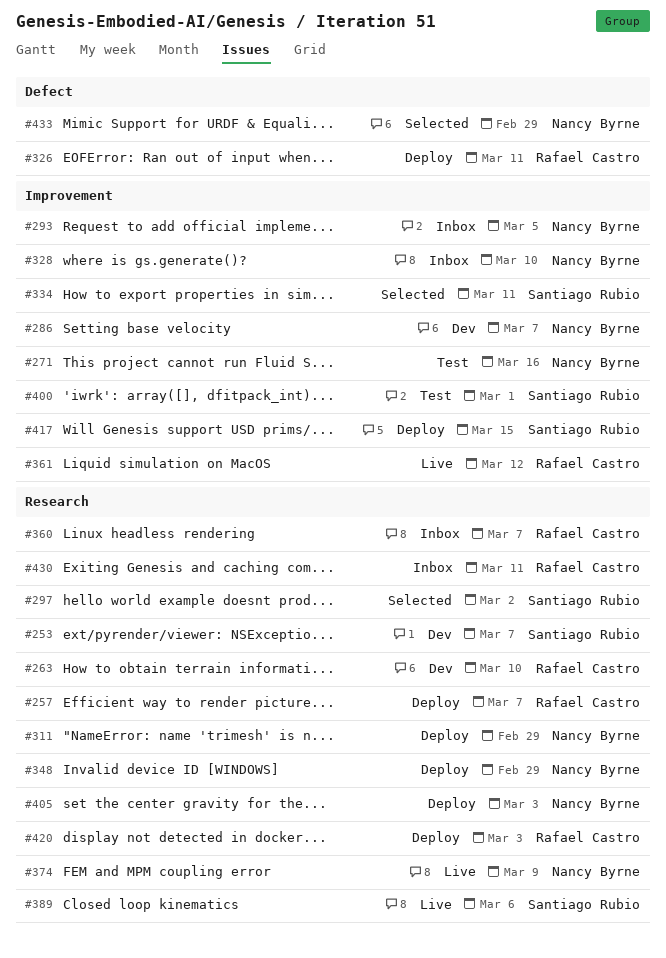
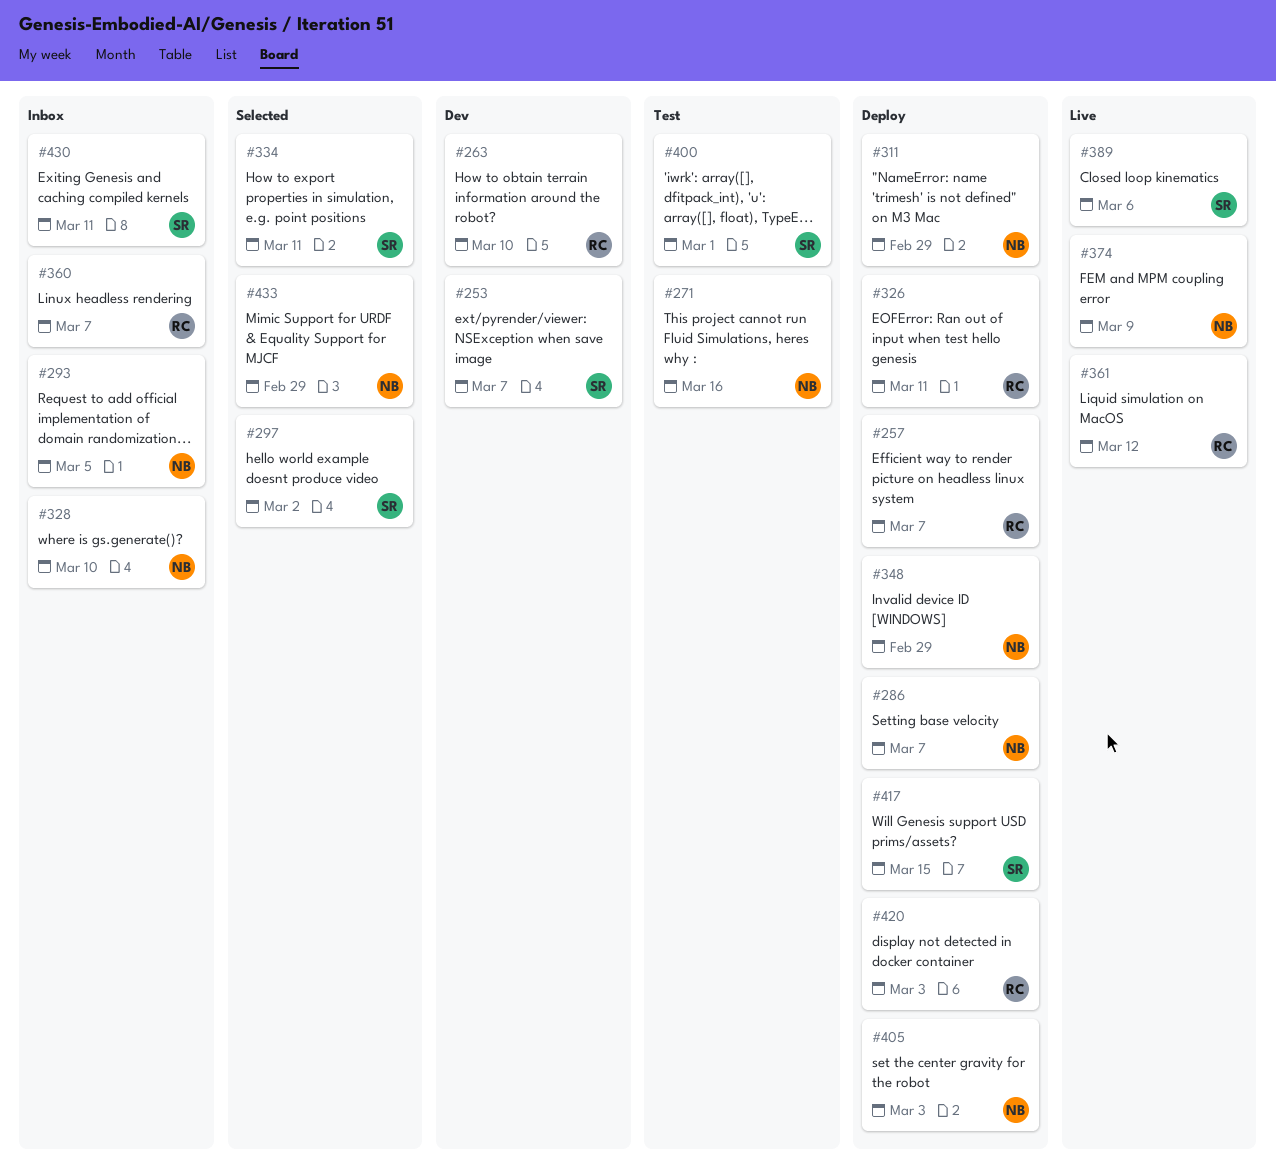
#286, status: Dev -> Deploy
#430, owner: Rafael Castro -> Santiago Rubio

